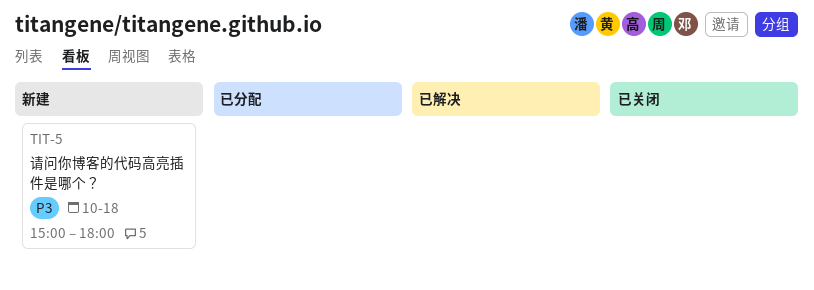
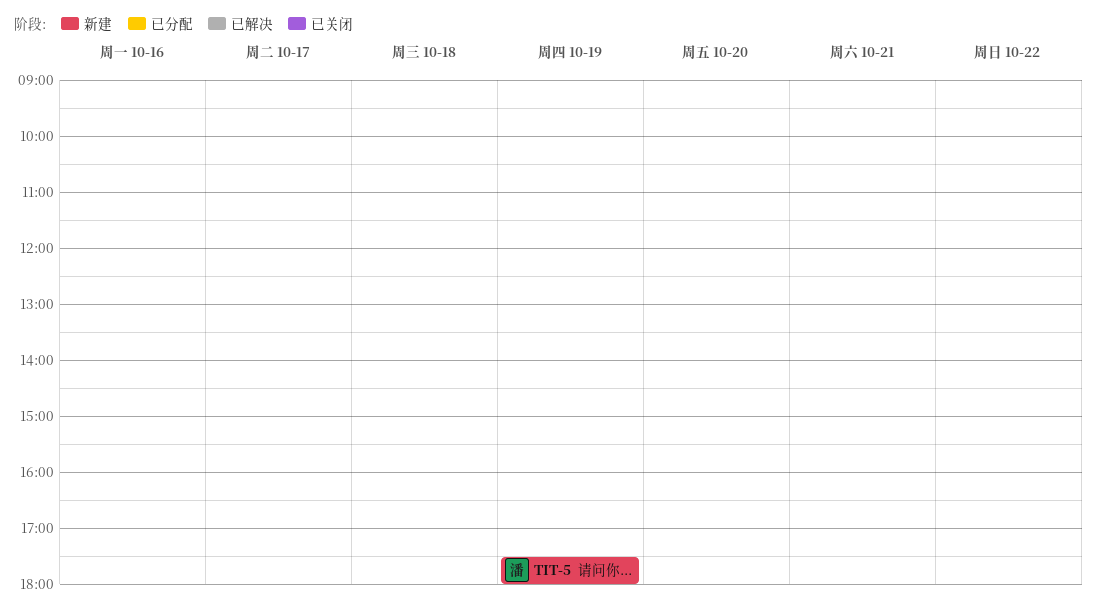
TIT-5, day: Oct 18 -> Oct 19
TIT-5, begins: 15:00 -> 17:30

